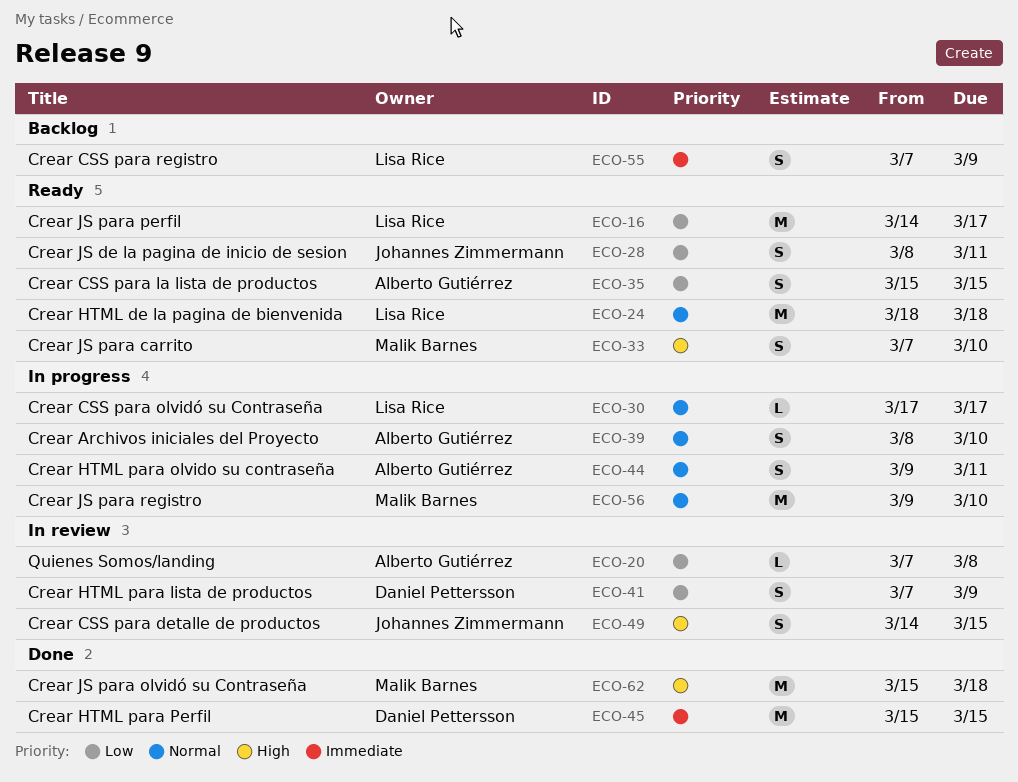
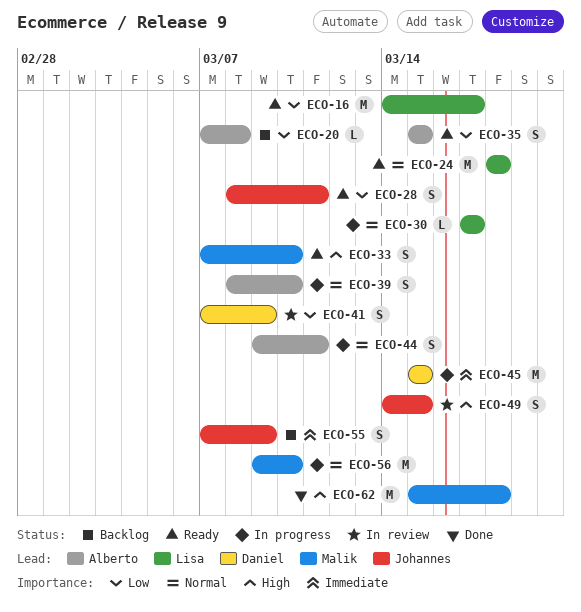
ECO-20, status: In review -> Backlog
ECO-45, status: Done -> In progress
ECO-55, owner: Lisa Rice -> Johannes Zimmermann

